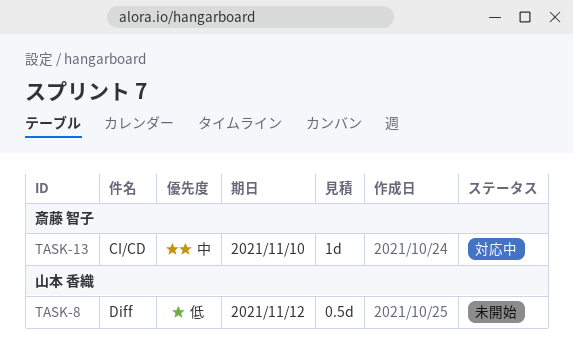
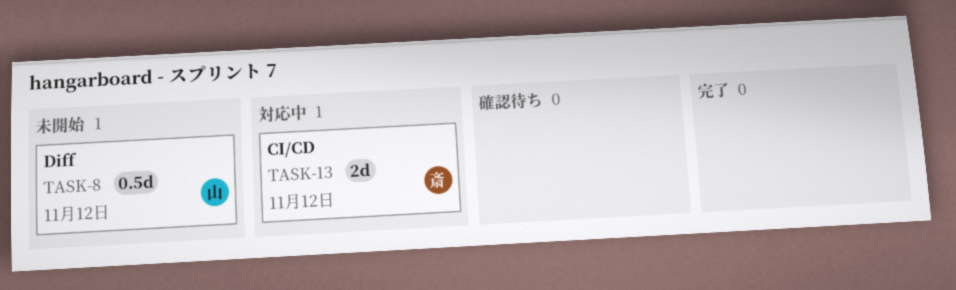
TASK-13, estimate: 1d -> 2d
TASK-13, due: Nov 10 -> Nov 12

